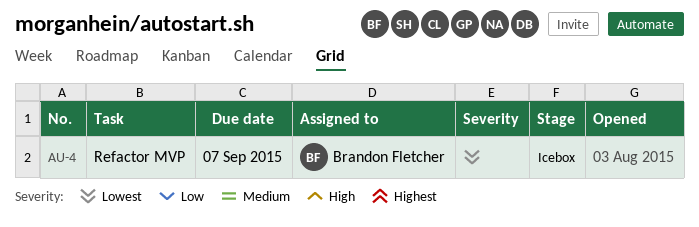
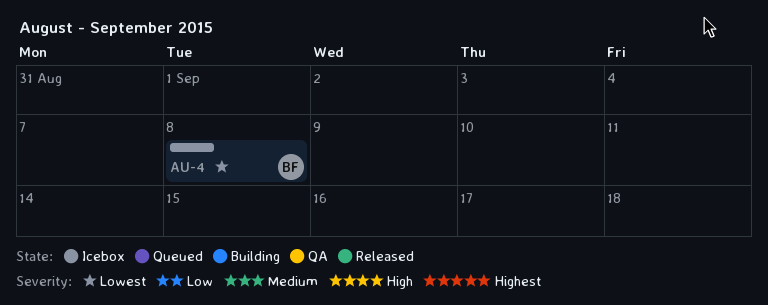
AU-4, due: Sep 7 -> Sep 8

